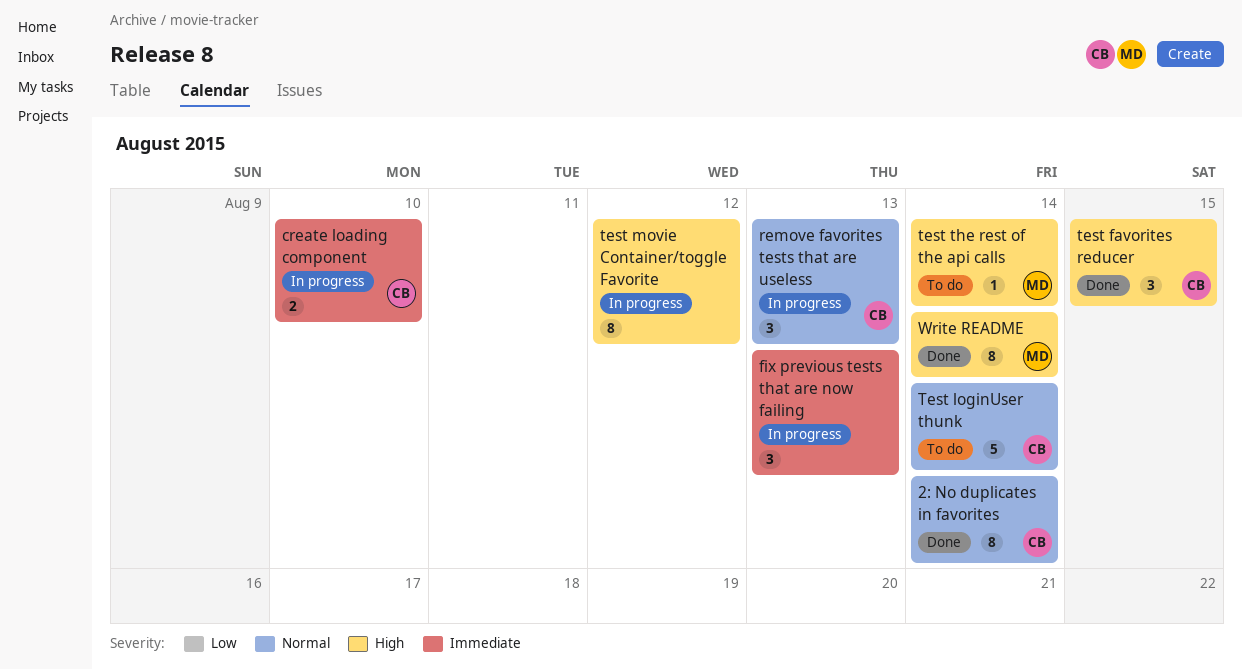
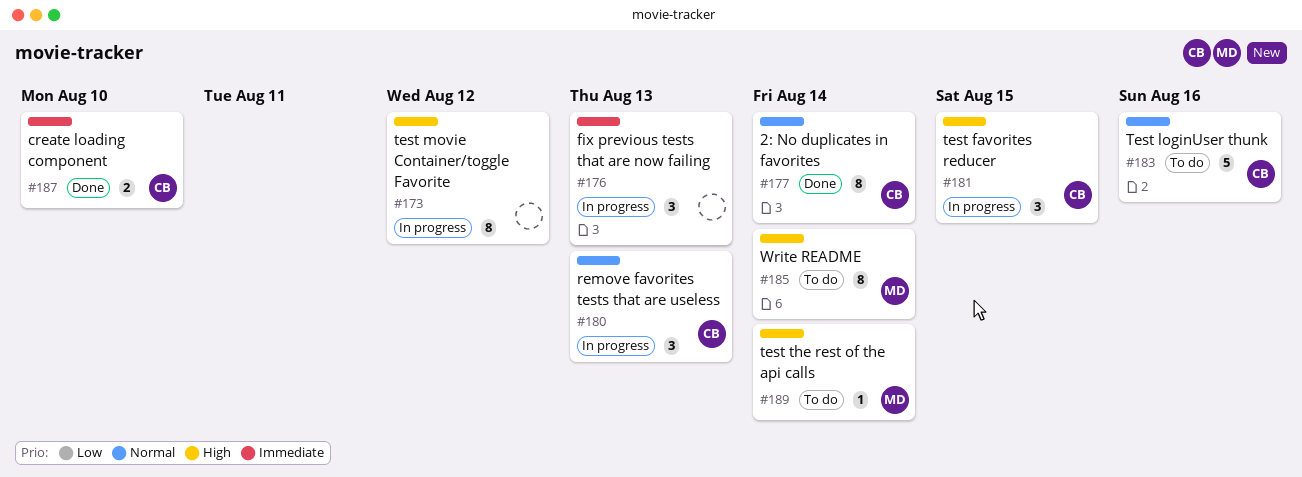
create loading component, status: In progress -> Done
test favorites reducer, status: Done -> In progress
Test loginUser thunk, due: Aug 14 -> Aug 16
Write README, status: Done -> To do

